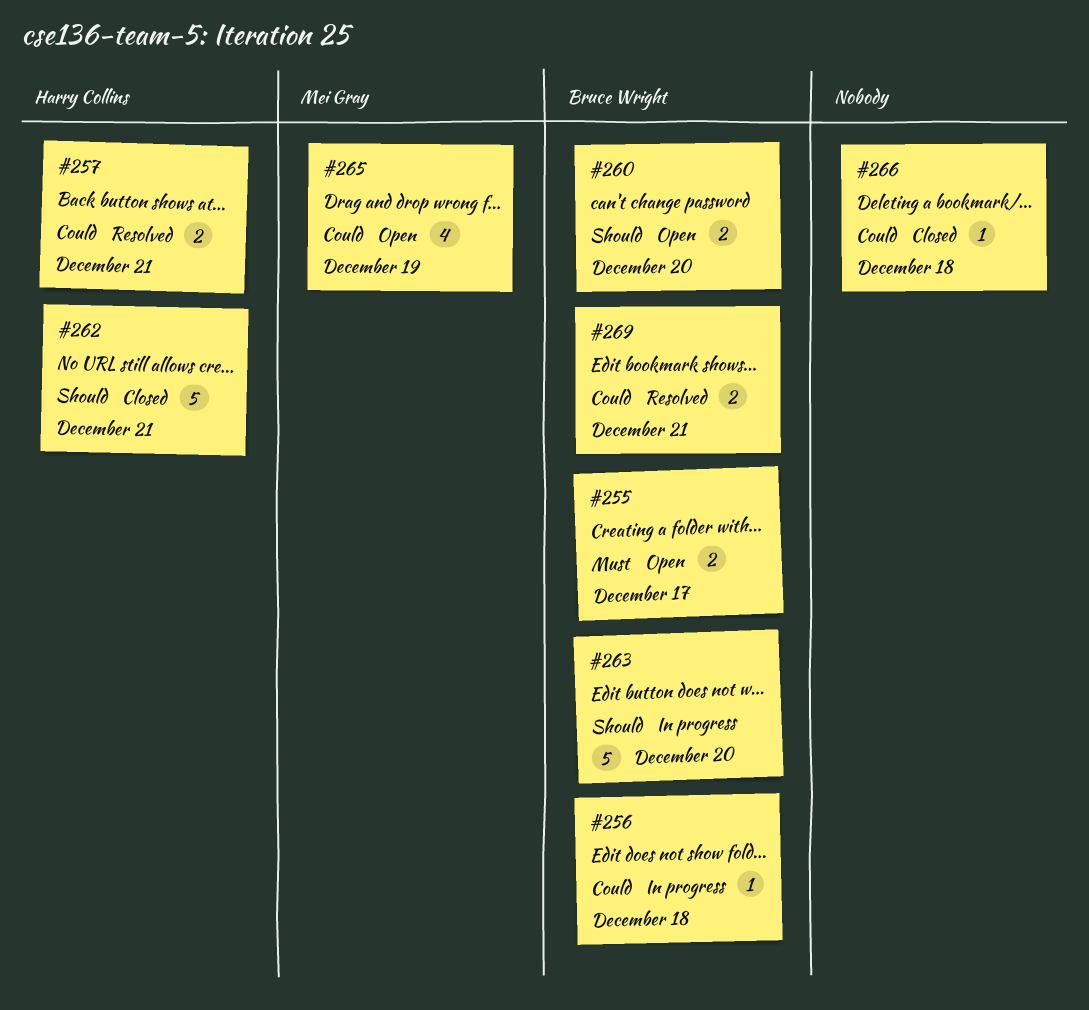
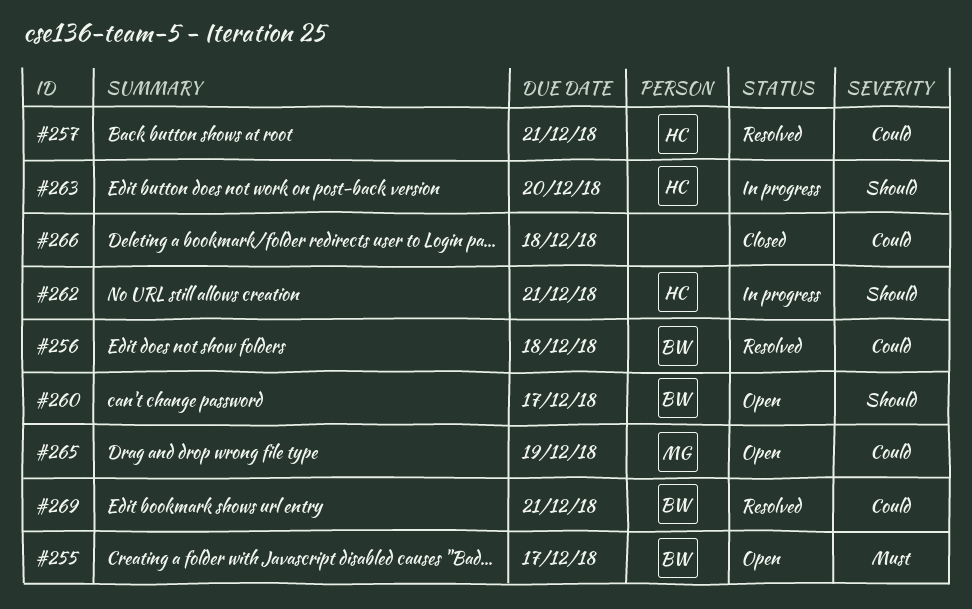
#256, status: In progress -> Resolved
#260, due: Dec 20 -> Dec 17
#262, status: Closed -> In progress
#263, owner: Bruce Wright -> Harry Collins

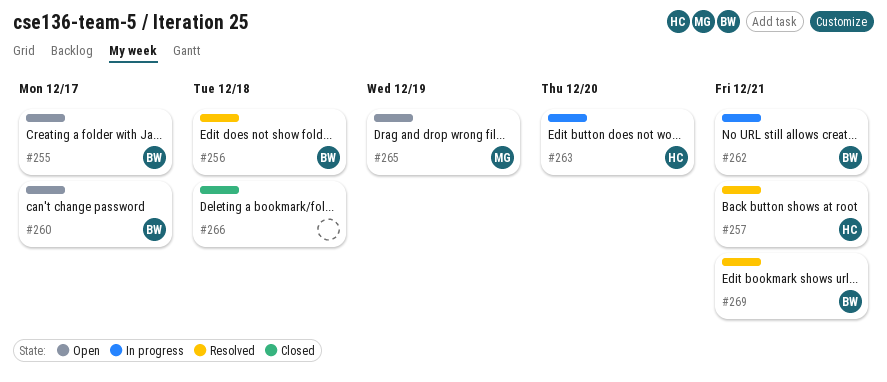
#262, owner: HC -> BW

